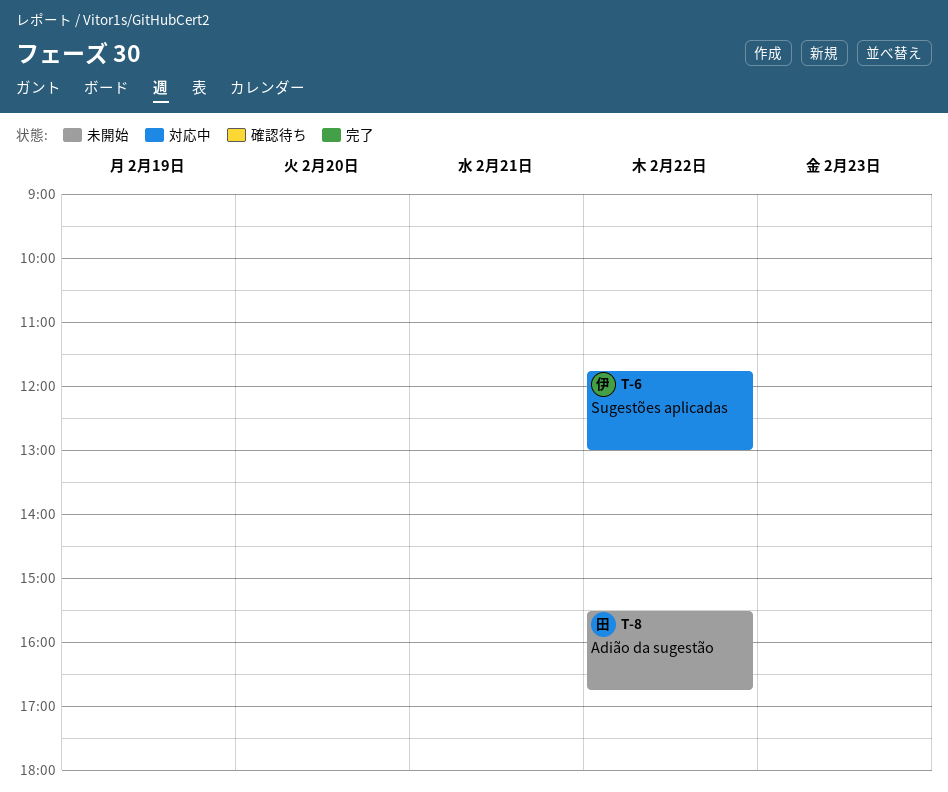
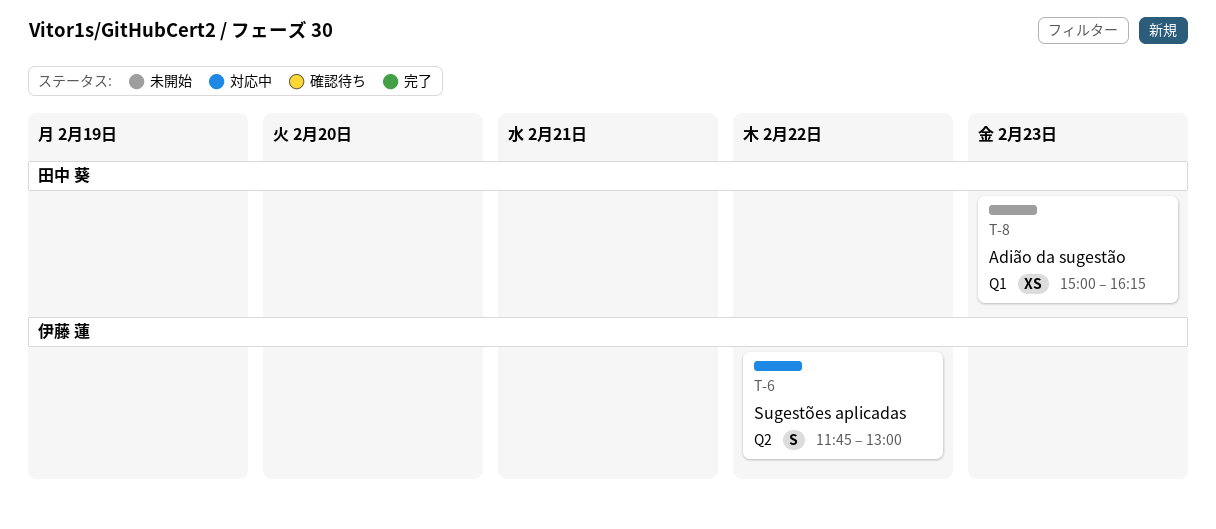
T-8, day: Feb 22 -> Feb 23
T-8, begins: 15:30 -> 15:00
T-8, ends: 16:45 -> 16:15

